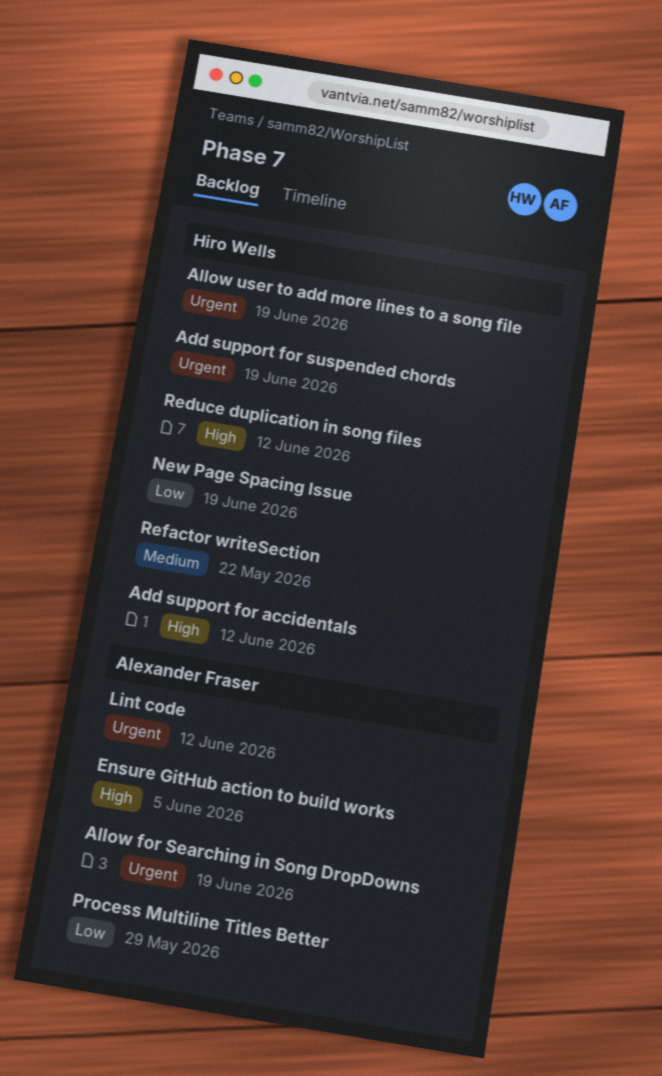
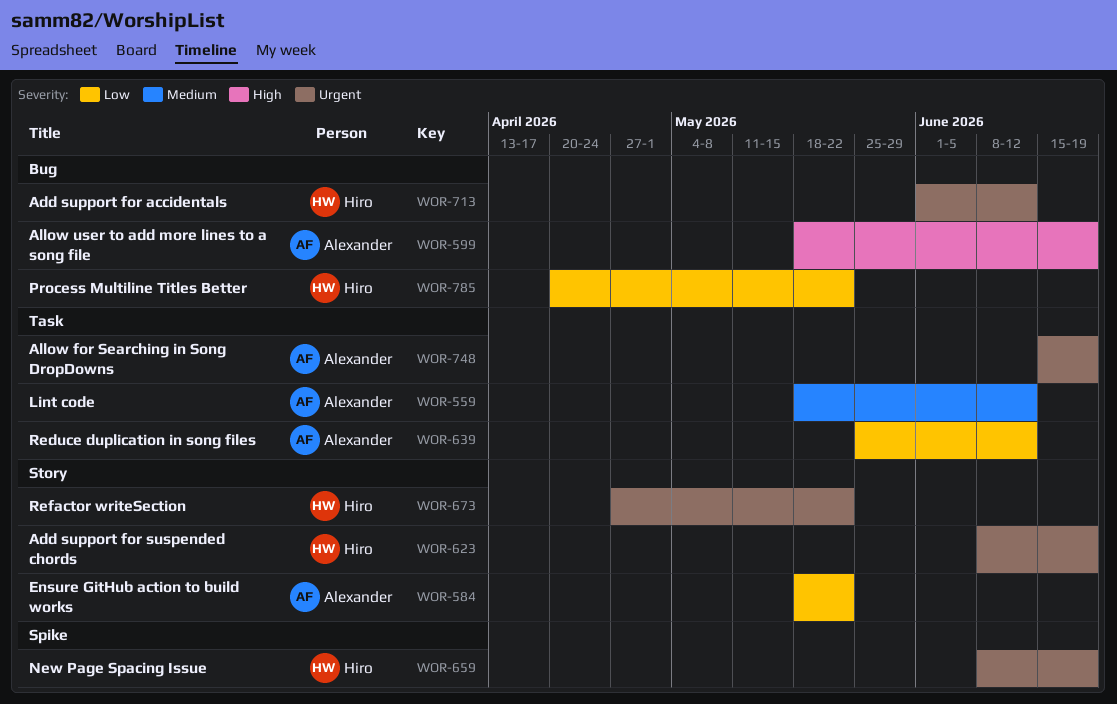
Add support for accidentals, priority: High -> Urgent
Allow user to add more lines to a song file, owner: Hiro Wells -> Alexander Fraser
Allow user to add more lines to a song file, priority: Urgent -> High
Ensure GitHub action to build works, priority: High -> Low
Ensure GitHub action to build works, due: Jun 5 -> May 22
Lint code, priority: Urgent -> Medium
New Page Spacing Issue, priority: Low -> Urgent
Process Multiline Titles Better, owner: Alexander Fraser -> Hiro Wells
Process Multiline Titles Better, due: May 29 -> May 22
Reduce duplication in song files, owner: Hiro Wells -> Alexander Fraser
Reduce duplication in song files, priority: High -> Low
Refactor writeSection, priority: Medium -> Urgent

